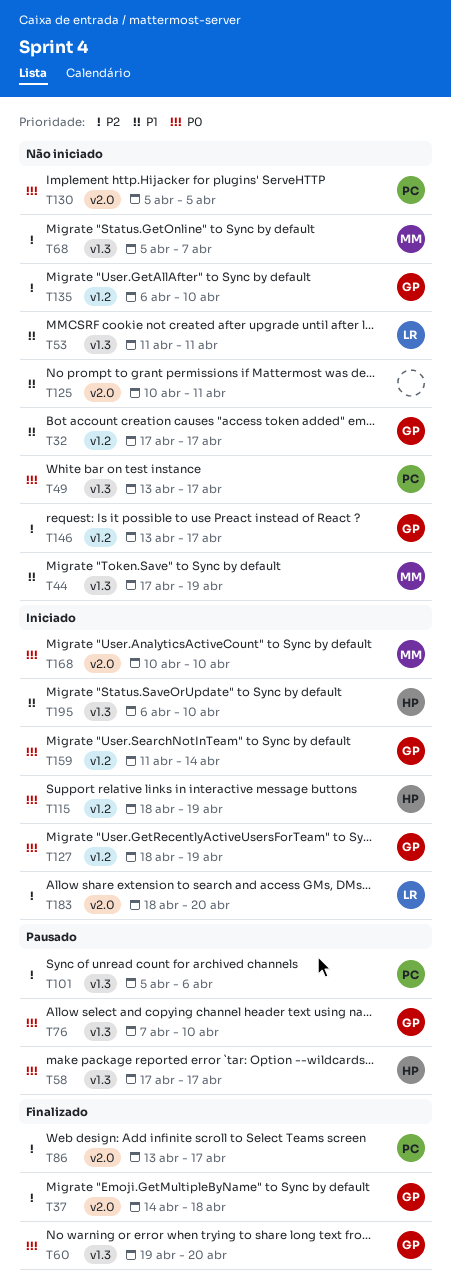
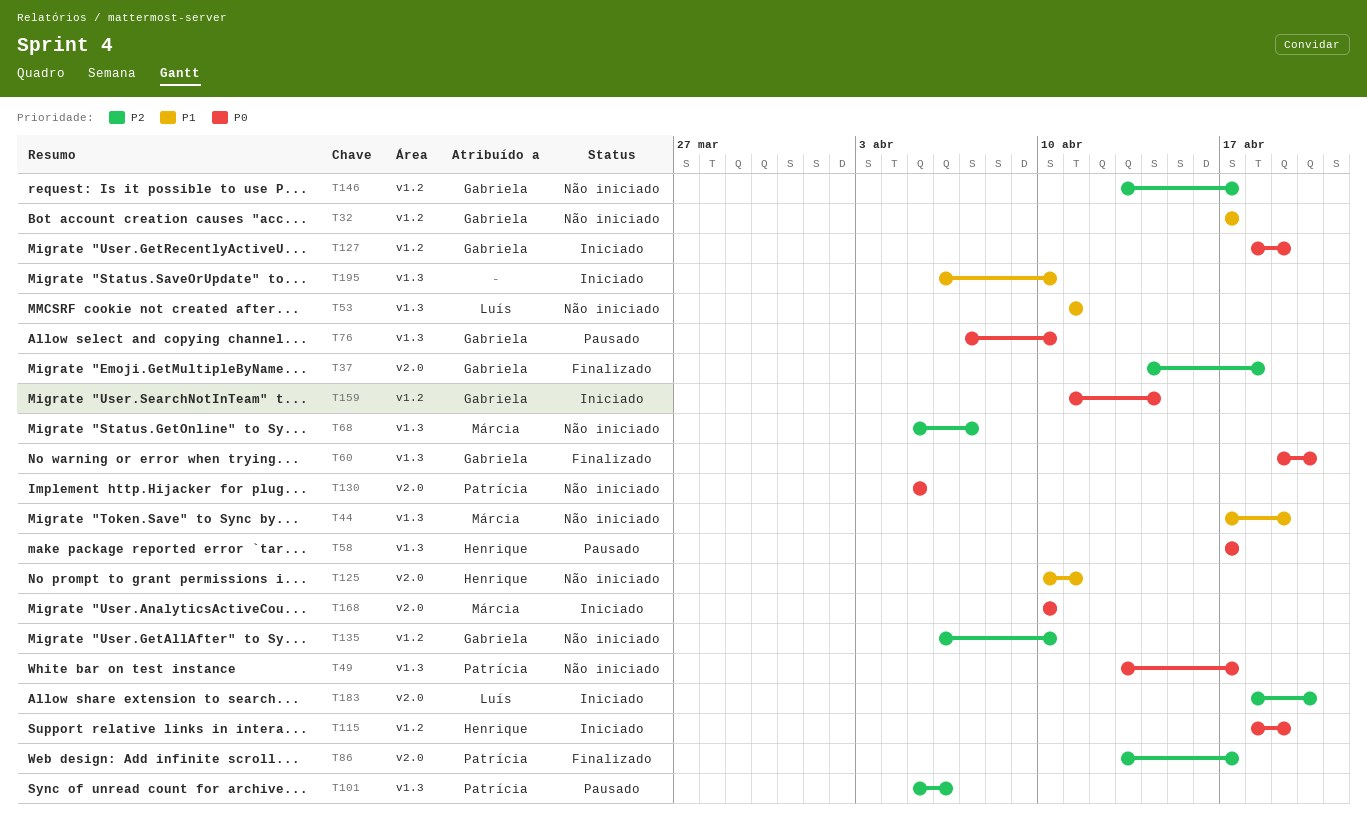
T125, owner: none -> Henrique
T195, owner: Henrique -> none

